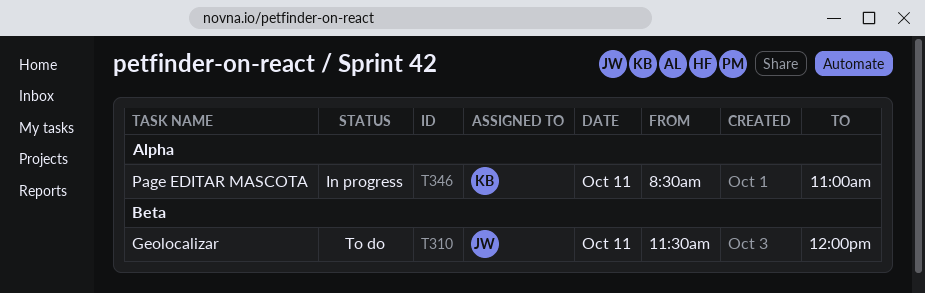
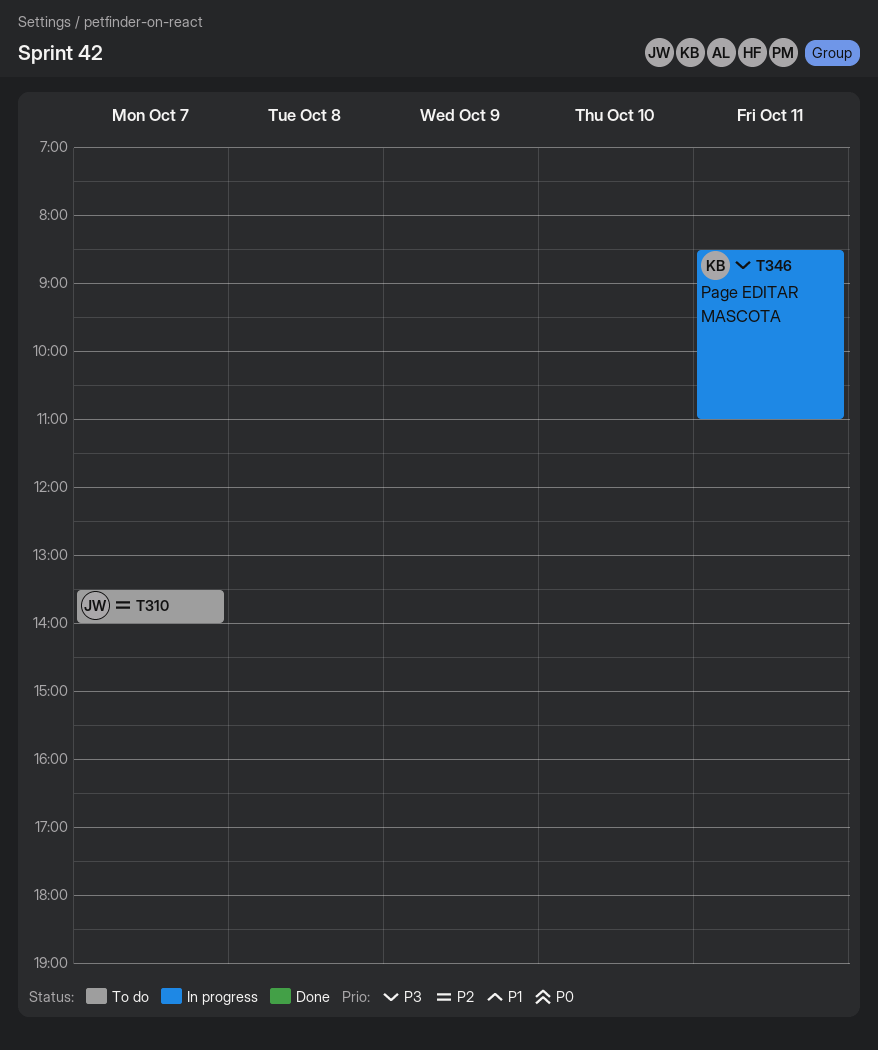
T310, day: Oct 11 -> Oct 7
T310, begins: 11:30 -> 13:30
T310, ends: 12:00 -> 14:00

